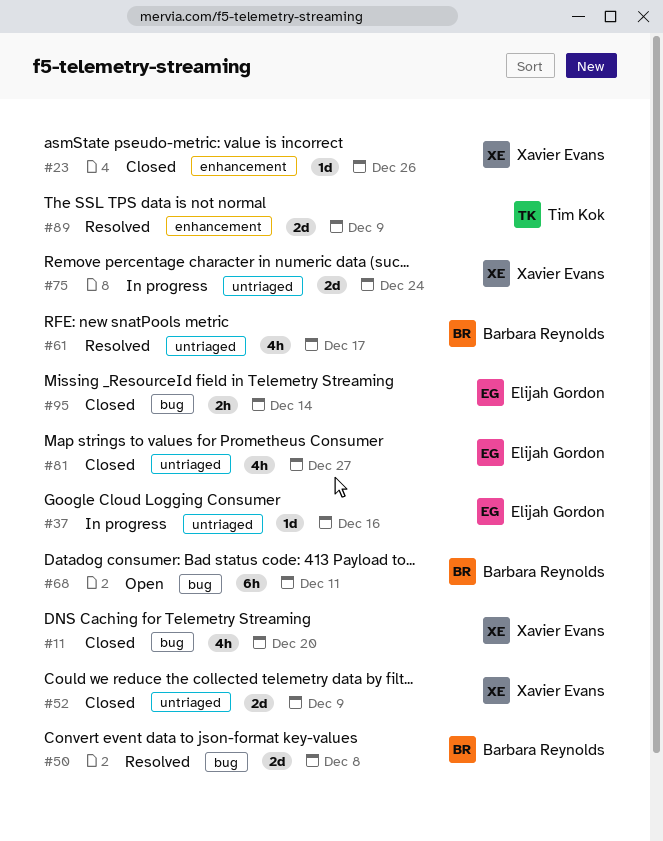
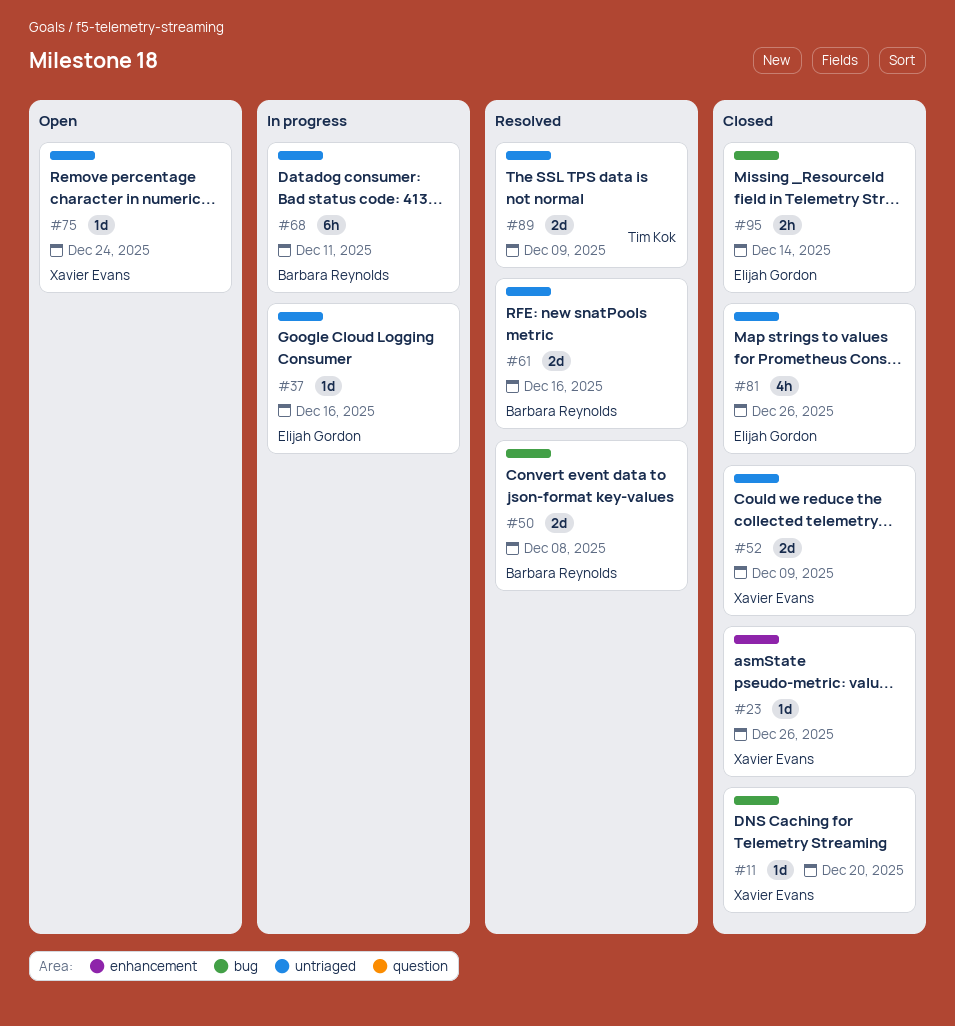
#11, estimate: 4h -> 1d
#61, estimate: 4h -> 2d
#61, due: Dec 17 -> Dec 16
#68, status: Open -> In progress
#68, label: bug -> untriaged
#75, status: In progress -> Open
#75, estimate: 2d -> 1d
#81, due: Dec 27 -> Dec 26
#89, label: enhancement -> untriaged

